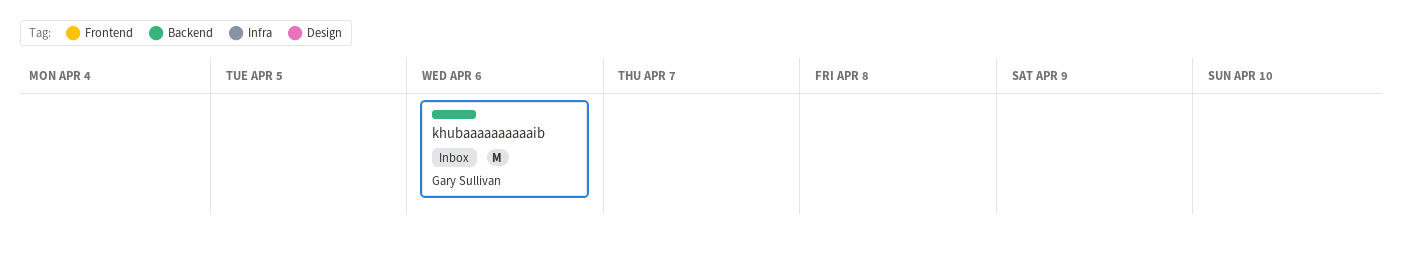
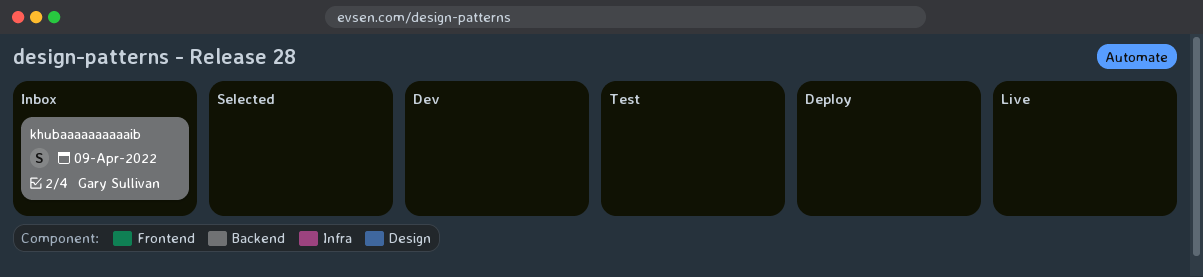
khubaaaaaaaaaaib, estimate: M -> S
khubaaaaaaaaaaib, due: Apr 6 -> Apr 9

